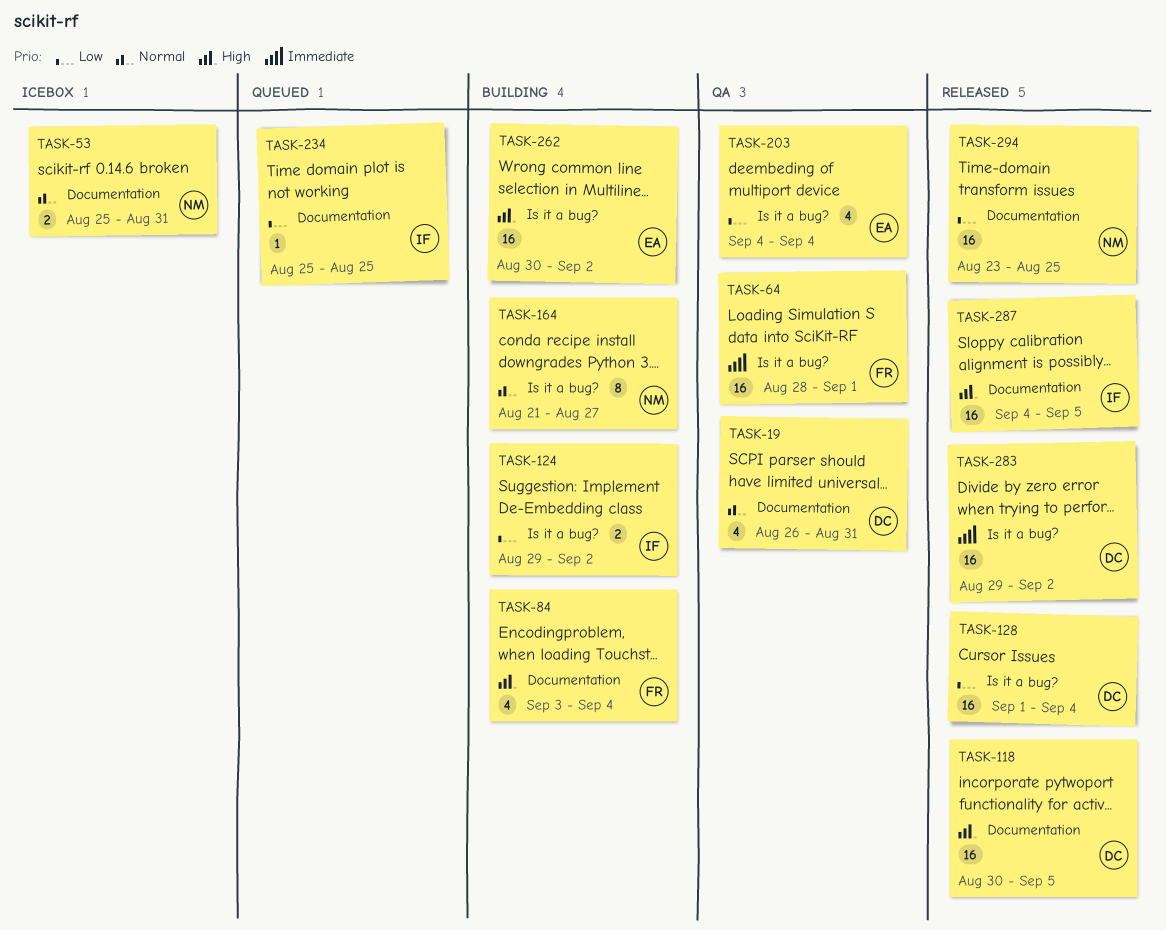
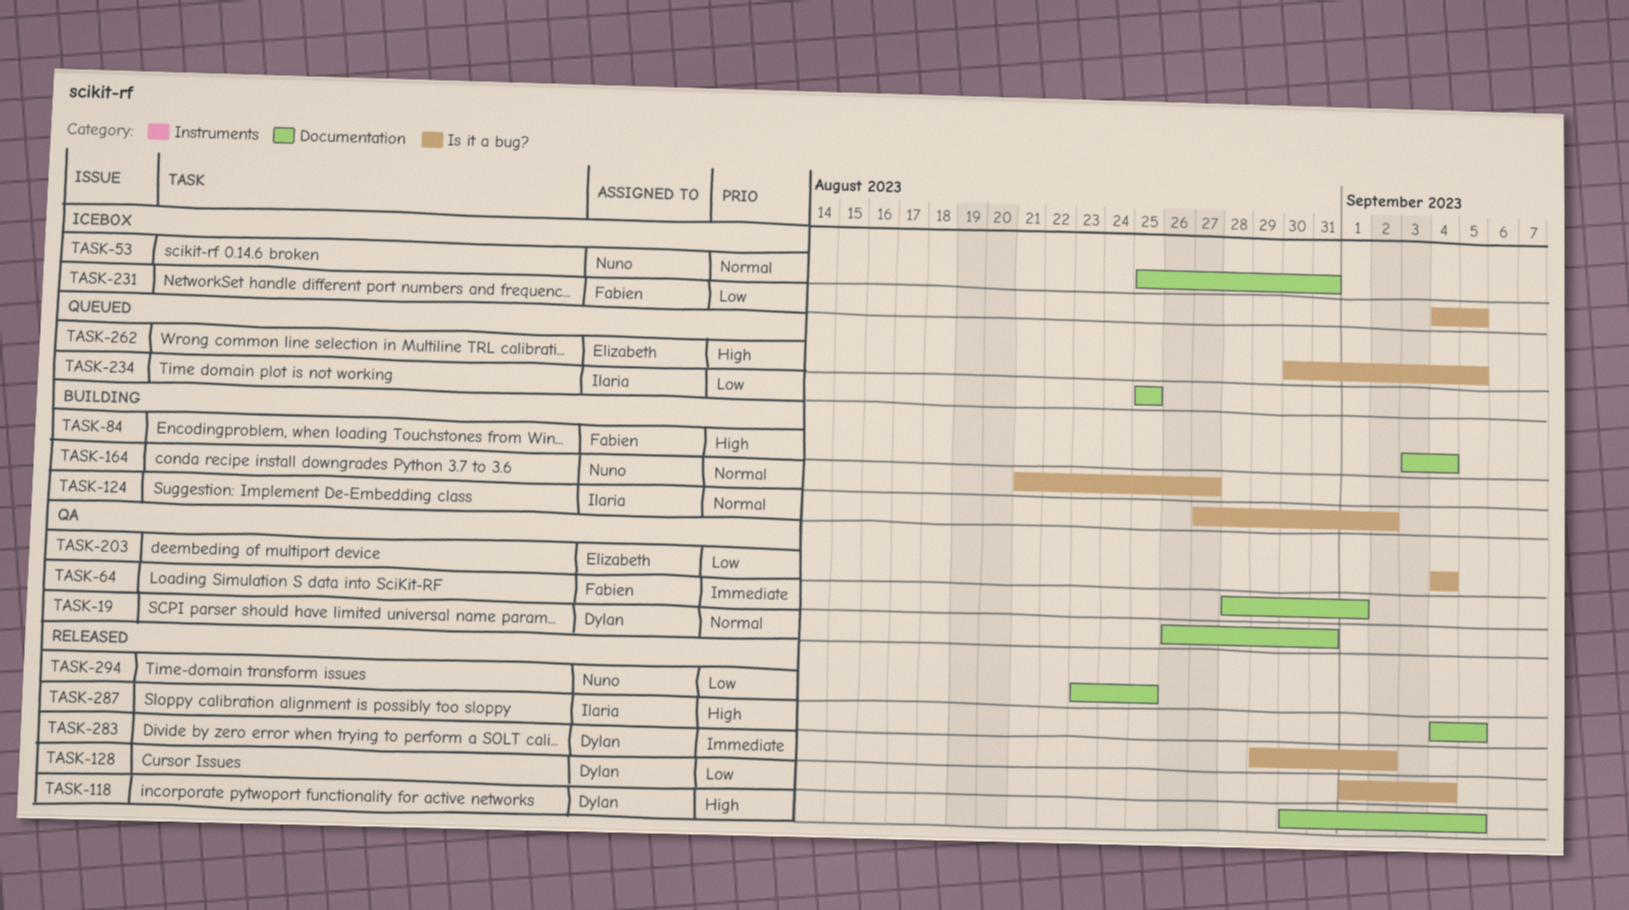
TASK-64, label: Is it a bug? -> Documentation
TASK-124, priority: Low -> Normal
TASK-124, start: Aug 29 -> Aug 27
TASK-231: none -> present
TASK-262, status: Building -> Queued
TASK-262, due: Sep 2 -> Sep 5

